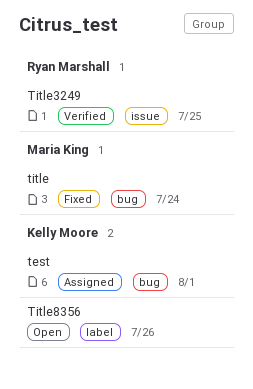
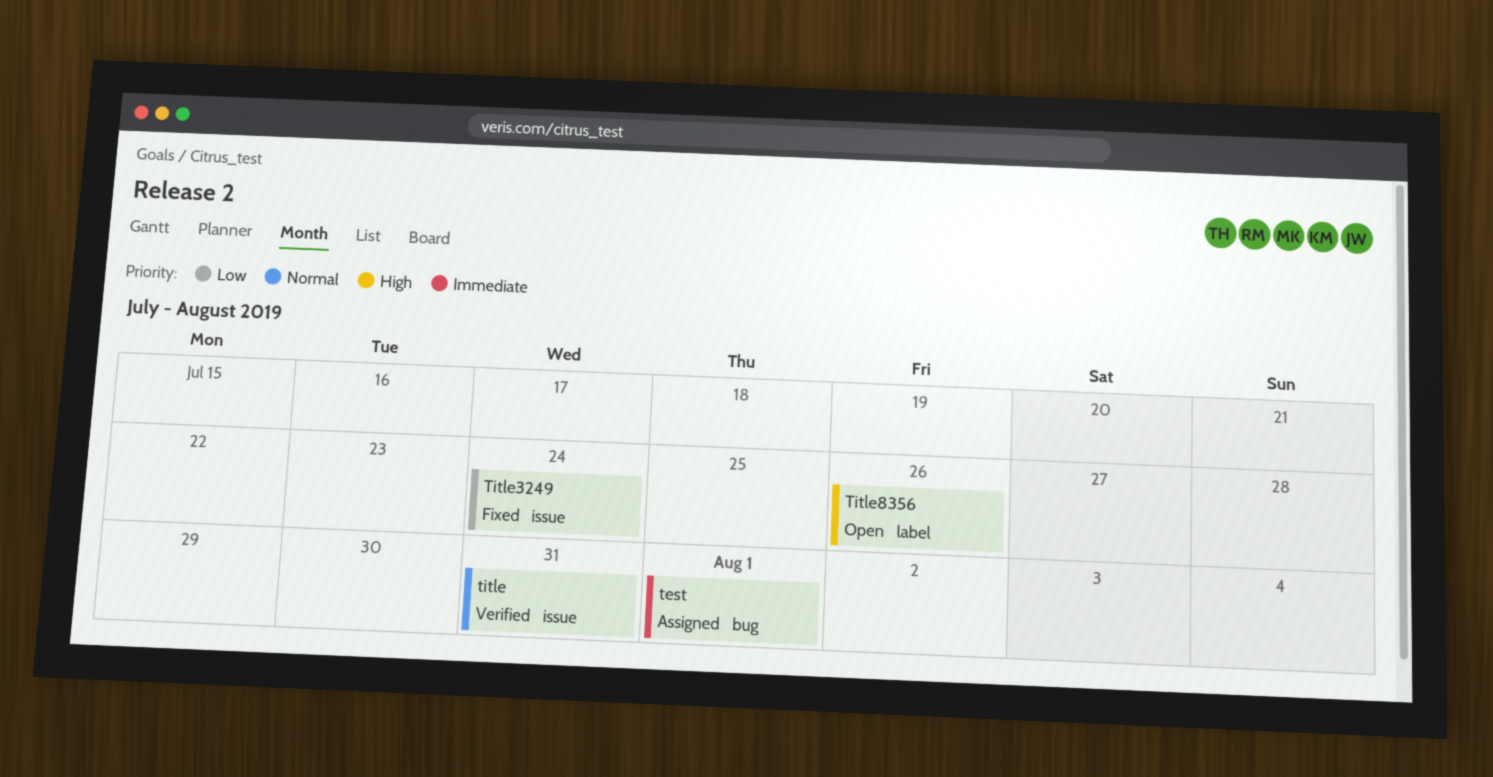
title, status: Fixed -> Verified
title, label: bug -> issue
title, due: Jul 24 -> Jul 31
Title3249, status: Verified -> Fixed
Title3249, due: Jul 25 -> Jul 24

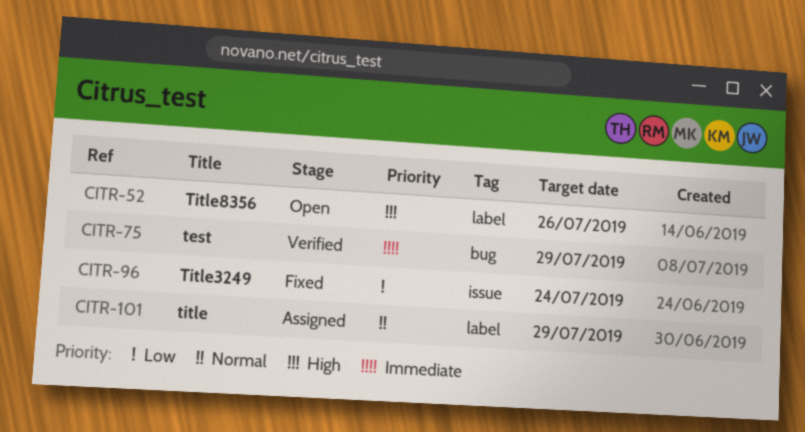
test, status: Assigned -> Verified
test, due: Aug 1 -> Jul 29
title, status: Verified -> Assigned
title, label: issue -> label
title, due: Jul 31 -> Jul 29

